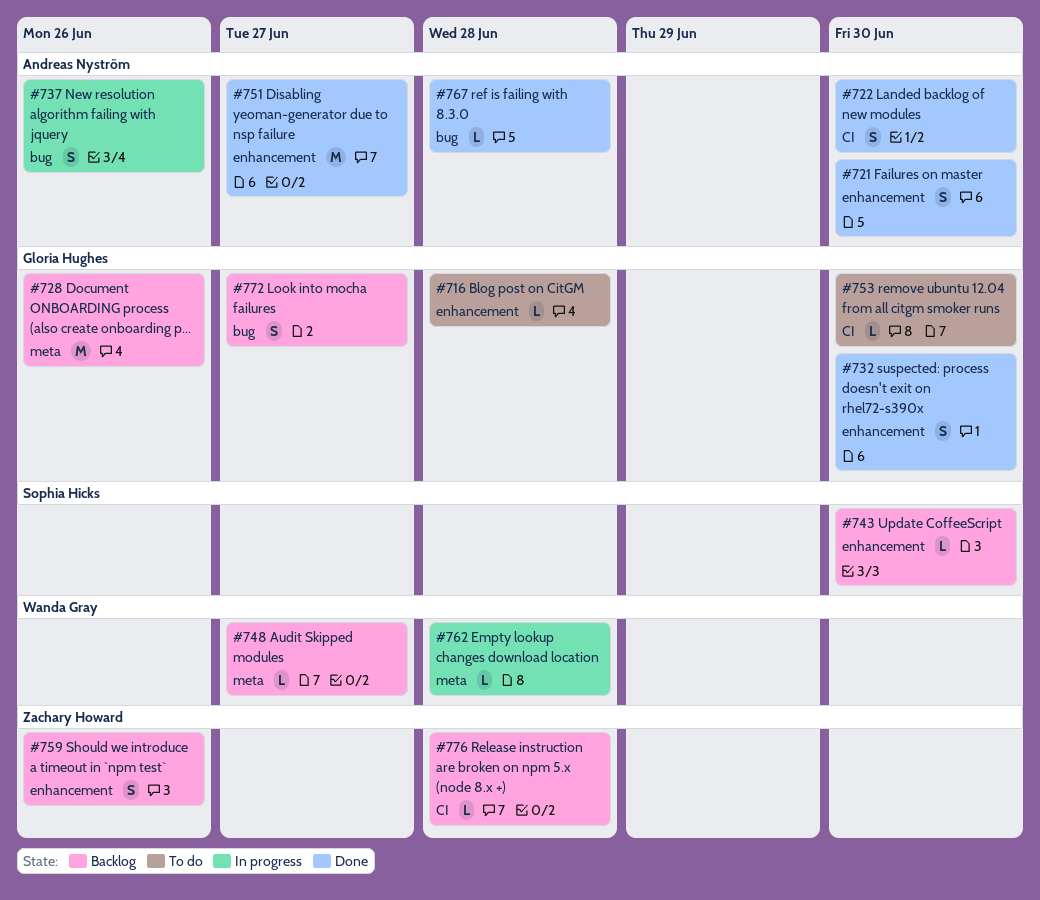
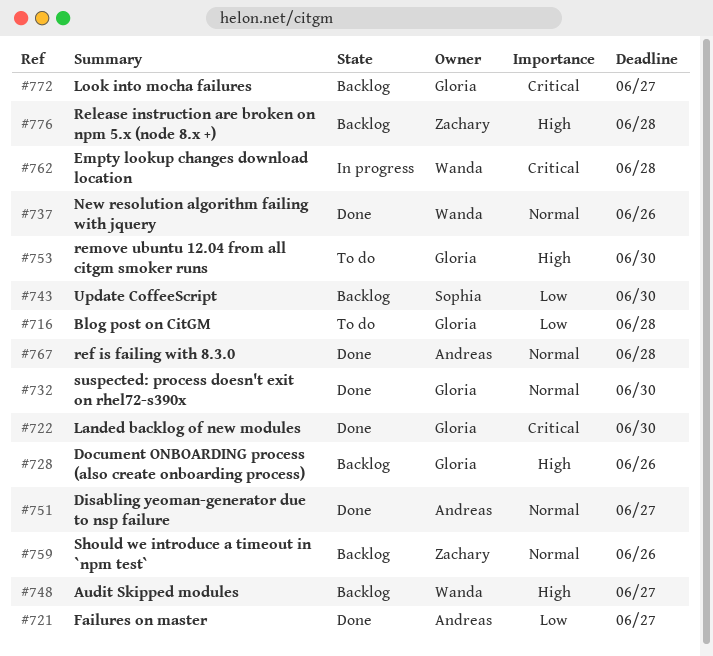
#721, due: Jun 30 -> Jun 27
#722, owner: Andreas Nyström -> Gloria Hughes
#737, status: In progress -> Done
#737, owner: Andreas Nyström -> Wanda Gray

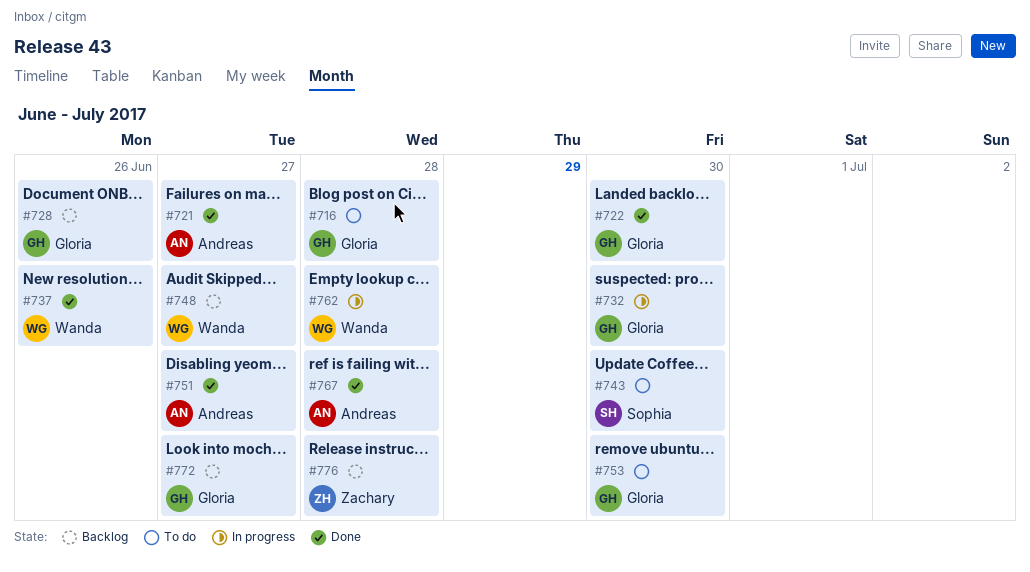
#732, status: Done -> In progress
#743, status: Backlog -> To do
#759: present -> none

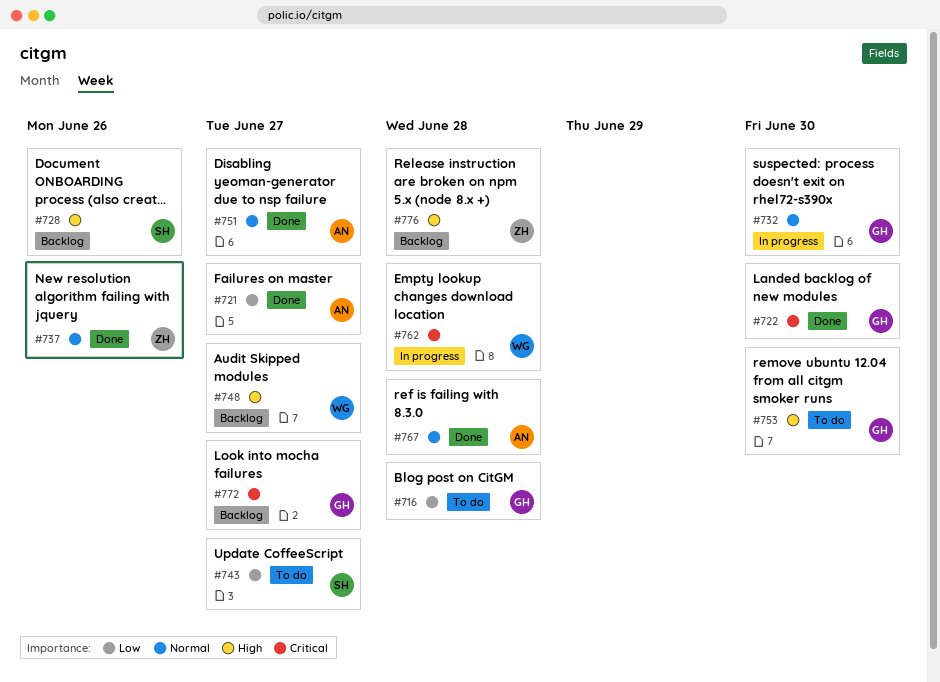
#728, owner: Gloria -> Sophia
#737, owner: Wanda -> Zachary
#743, due: Jun 30 -> Jun 27

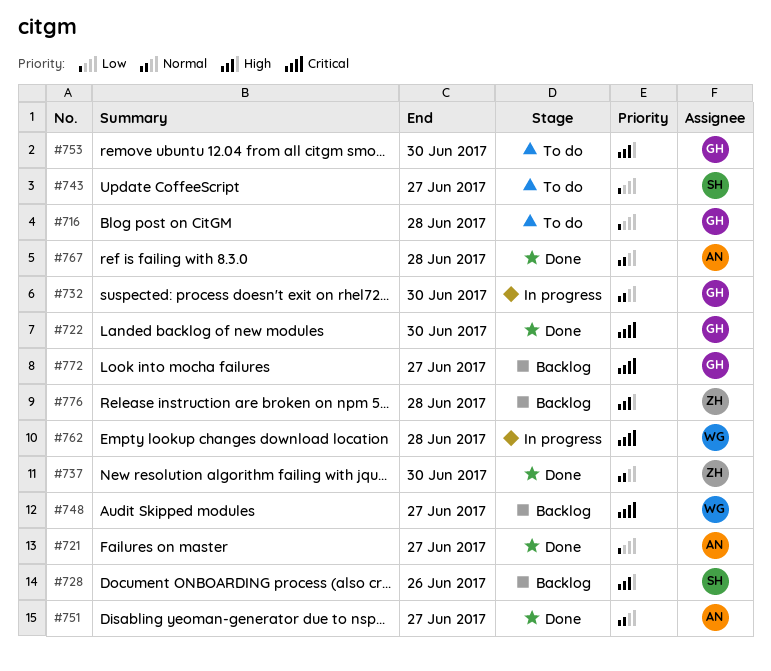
#737, due: Jun 26 -> Jun 30
#748, priority: High -> Critical

